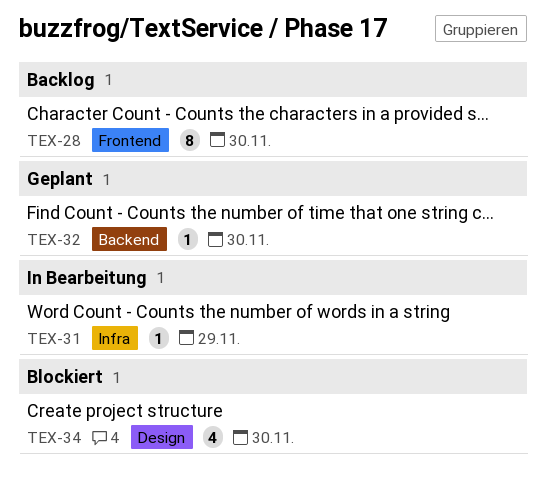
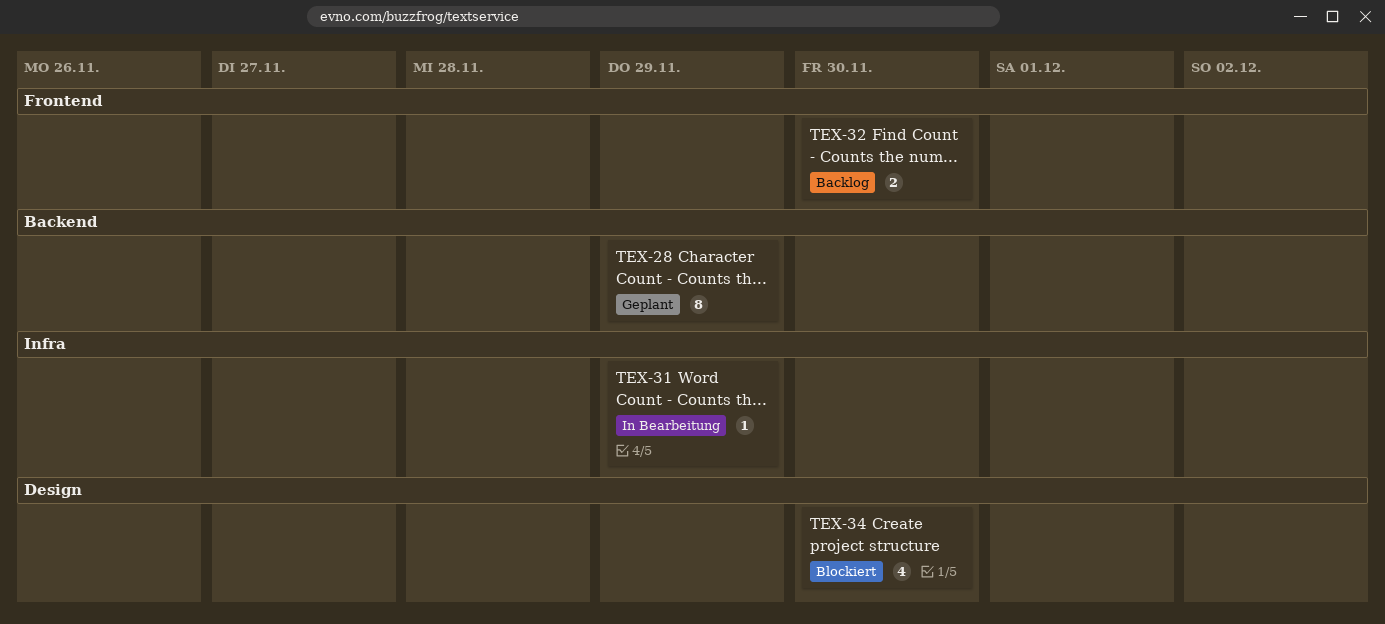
TEX-28, status: Backlog -> Geplant
TEX-28, label: Frontend -> Backend
TEX-28, due: Nov 30 -> Nov 29
TEX-32, status: Geplant -> Backlog
TEX-32, label: Backend -> Frontend
TEX-32, estimate: 1 -> 2

